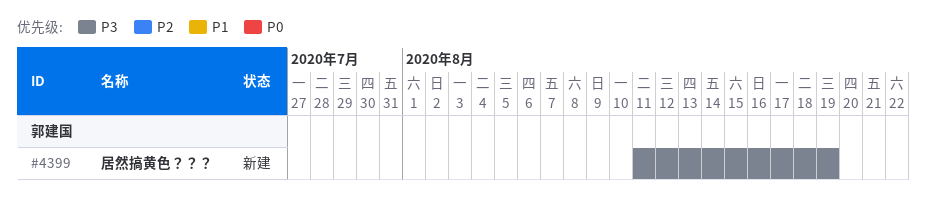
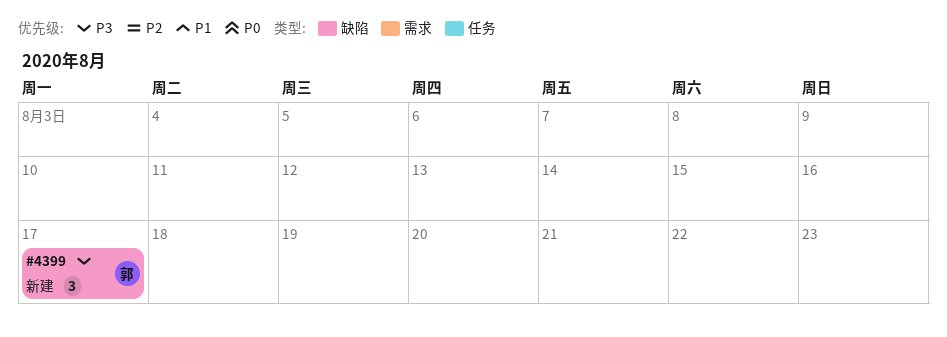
#4399, due: Aug 19 -> Aug 17

